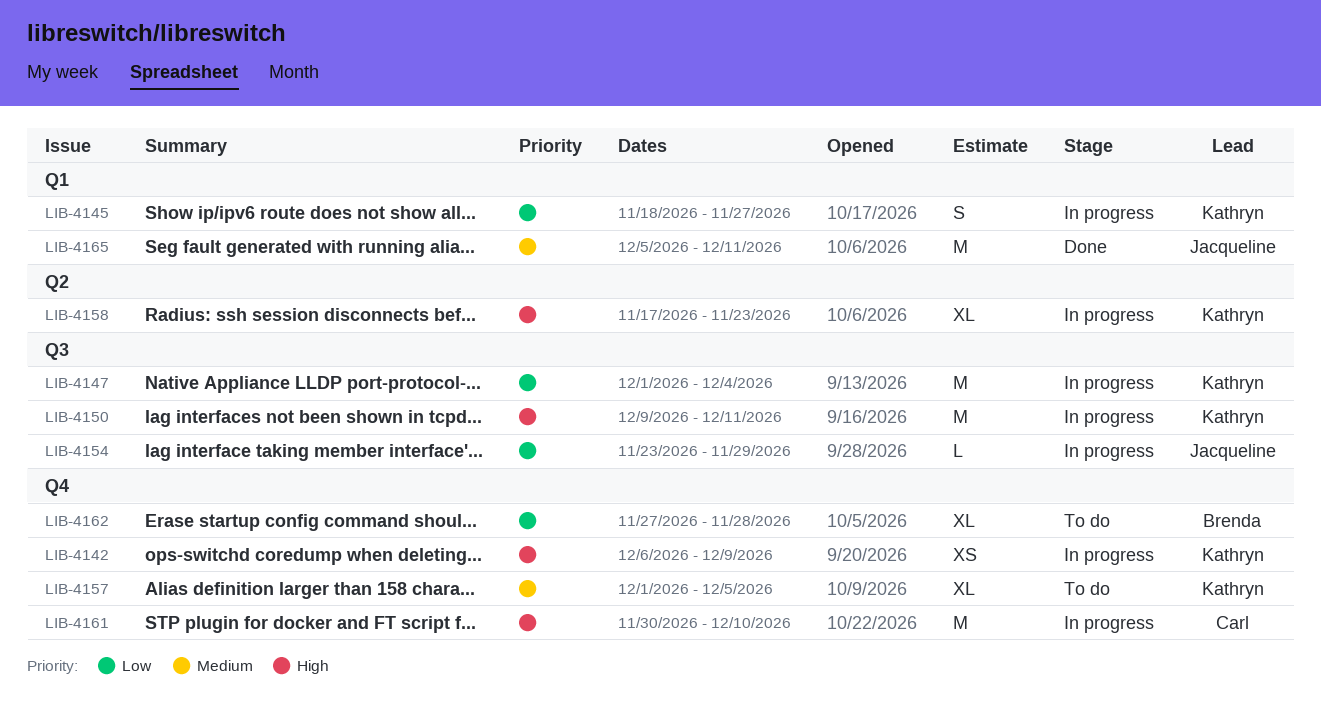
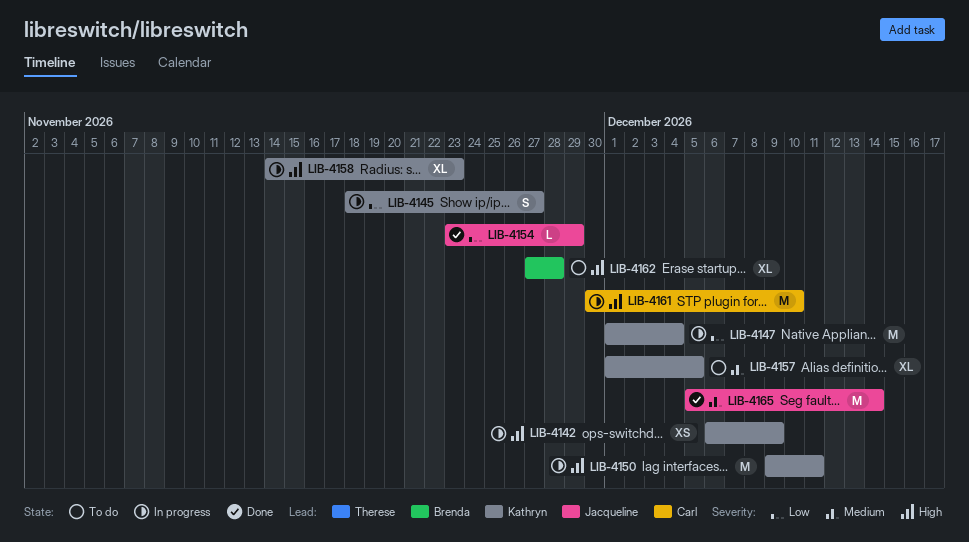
LIB-4154, status: In progress -> Done
LIB-4158, start: Nov 17 -> Nov 14
LIB-4162, priority: Low -> High
LIB-4165, due: Dec 11 -> Dec 14

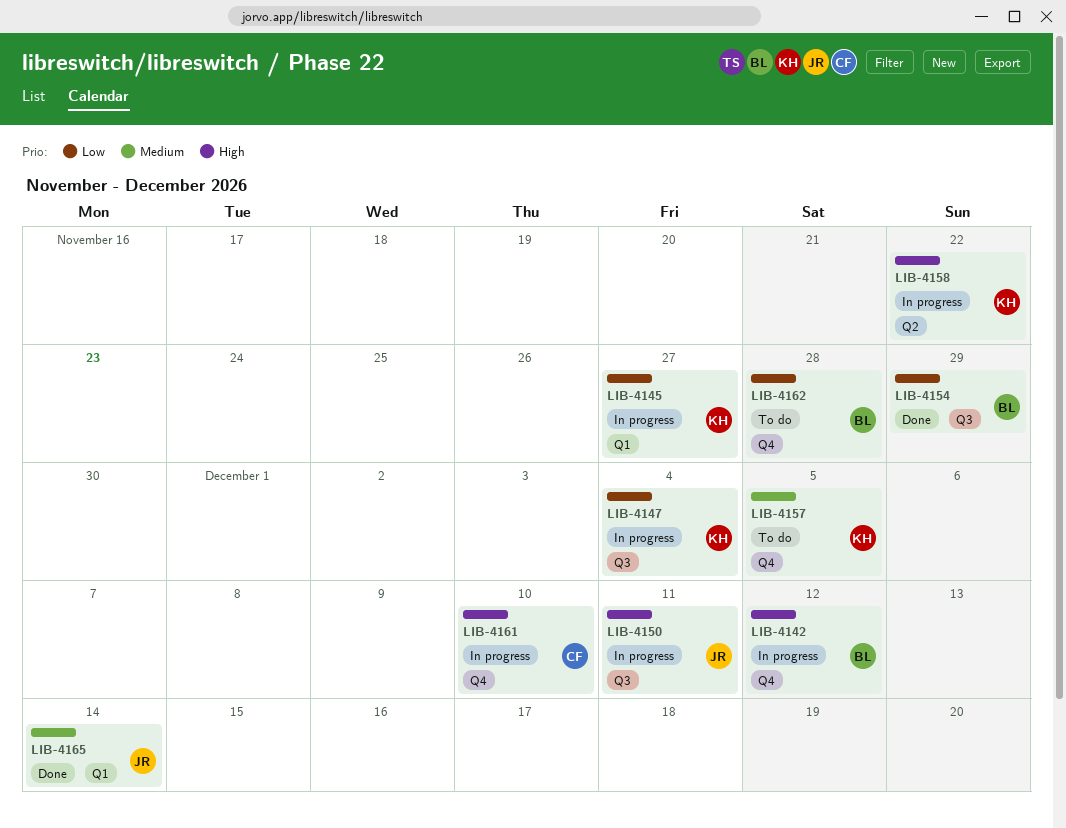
LIB-4142, owner: Kathryn -> Brenda
LIB-4142, due: Dec 9 -> Dec 12
LIB-4150, owner: Kathryn -> Jacqueline
LIB-4154, owner: Jacqueline -> Brenda
LIB-4158, due: Nov 23 -> Nov 22
LIB-4162, priority: High -> Low

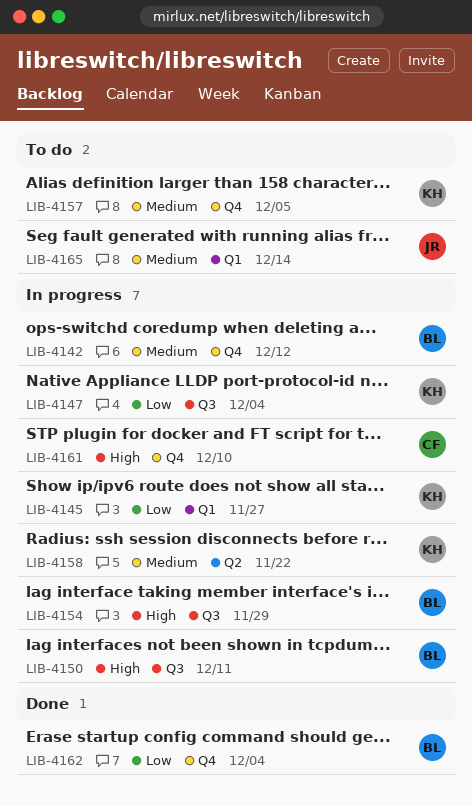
LIB-4142, priority: High -> Medium
LIB-4150, owner: JR -> BL
LIB-4154, status: Done -> In progress
LIB-4154, priority: Low -> High
LIB-4158, priority: High -> Medium
LIB-4162, status: To do -> Done
LIB-4162, due: Nov 28 -> Dec 4
LIB-4165, status: Done -> To do

